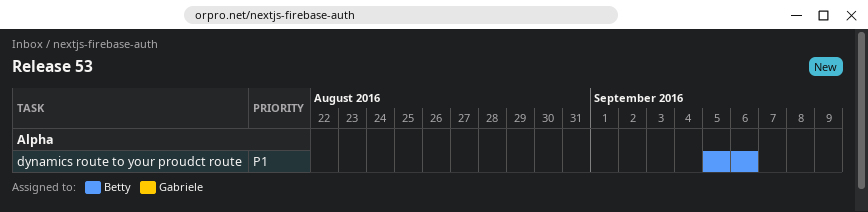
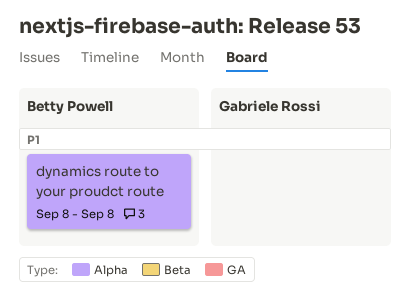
dynamics route to your proudct route, start: Sep 5 -> Sep 8
dynamics route to your proudct route, due: Sep 6 -> Sep 8

